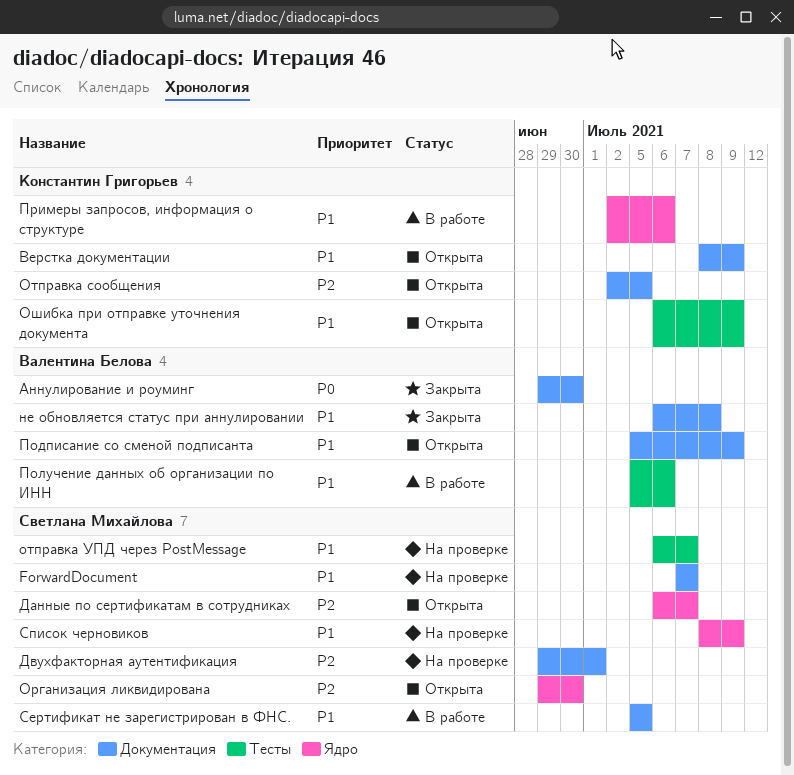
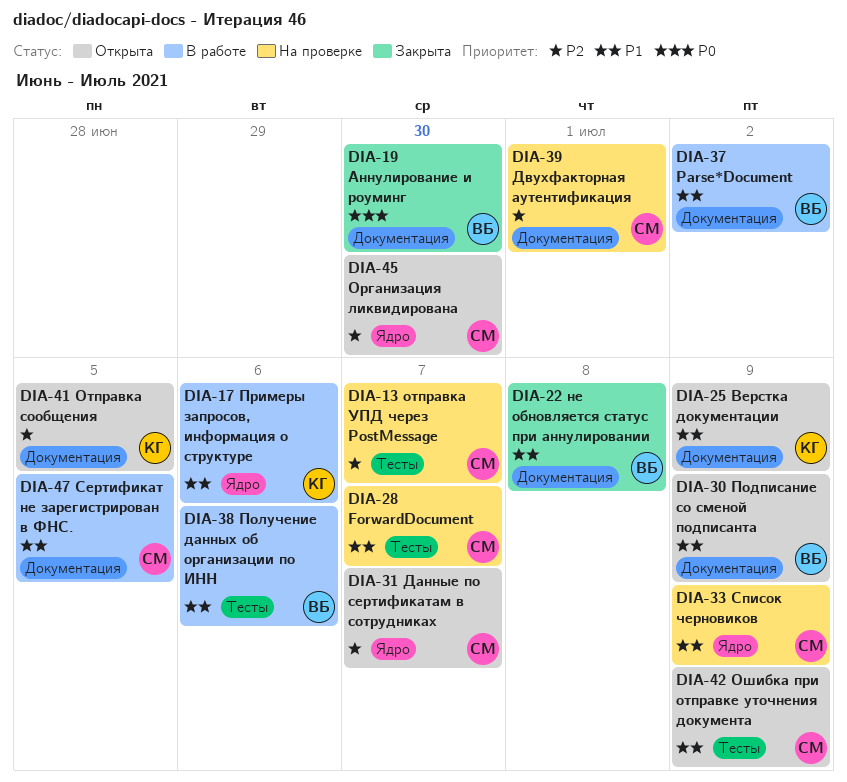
ForwardDocument, label: Документация -> Тесты
Parse*Document: none -> present
отправка УПД через PostMessage, priority: P1 -> P2
Ошибка при отправке уточнения документа, owner: Константин Григорьев -> Светлана Михайлова

